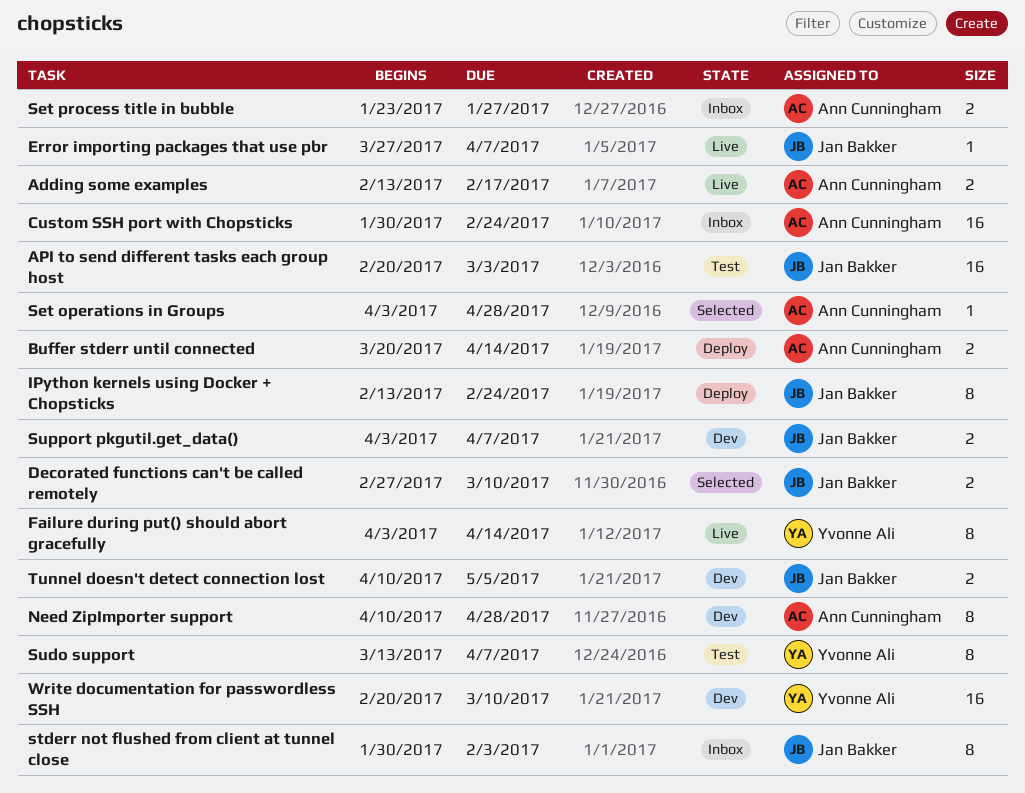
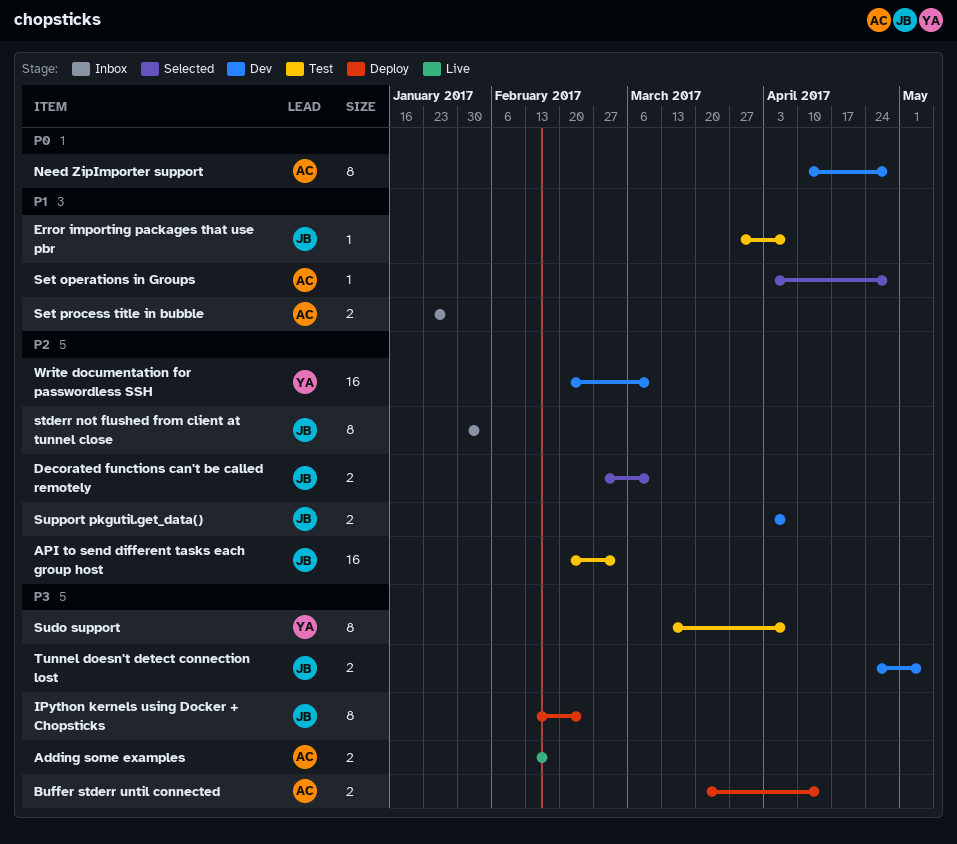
Custom SSH port with Chopsticks: present -> none
Error importing packages that use pbr, status: Live -> Test
Failure during put() should abort gracefully: present -> none
Tunnel doesn't detect connection lost, start: Apr 10 -> Apr 24

